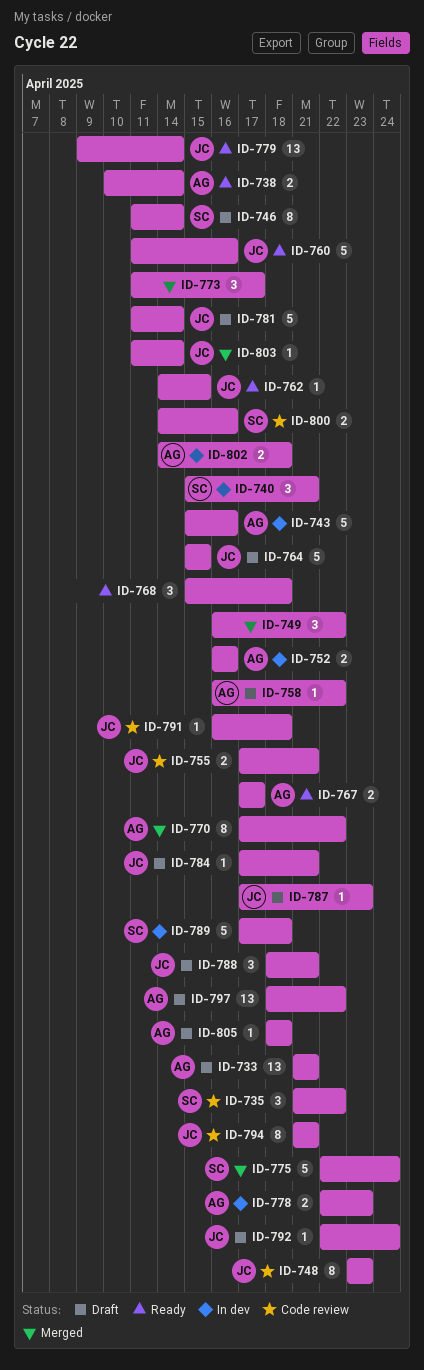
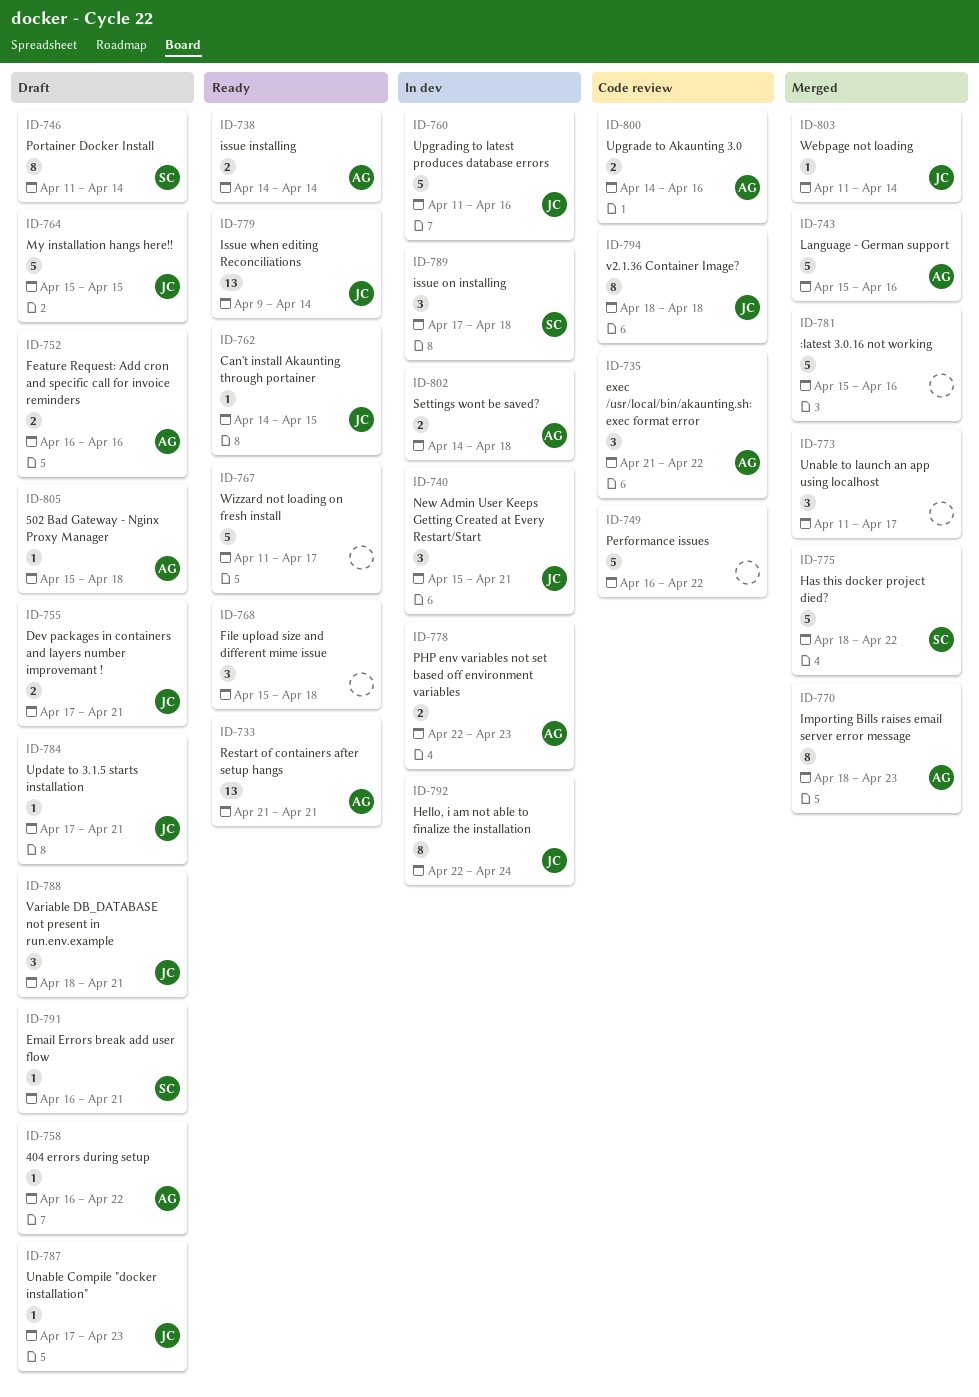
ID-733, status: Draft -> Ready
ID-735, owner: SC -> AG
ID-738, start: Apr 10 -> Apr 14
ID-740, owner: SC -> JC
ID-743, status: In dev -> Merged
ID-748: present -> none
ID-749, status: Merged -> Code review
ID-749, estimate: 3 -> 5
ID-752, status: In dev -> Draft
ID-755, status: Code review -> Draft
ID-760, status: Ready -> In dev
ID-767, owner: AG -> none
ID-767, estimate: 2 -> 5
ID-767, start: Apr 17 -> Apr 11
ID-770, start: Apr 17 -> Apr 18
ID-770, due: Apr 22 -> Apr 23
ID-775, start: Apr 22 -> Apr 18
ID-775, due: Apr 24 -> Apr 22
ID-781, status: Draft -> Merged
ID-781, owner: JC -> none
ID-781, start: Apr 11 -> Apr 15
ID-781, due: Apr 14 -> Apr 16
ID-789, estimate: 5 -> 3
ID-791, status: Code review -> Draft
ID-791, owner: JC -> SC
ID-791, due: Apr 18 -> Apr 21
ID-792, status: Draft -> In dev
ID-792, estimate: 1 -> 8
ID-794, start: Apr 21 -> Apr 18
ID-794, due: Apr 21 -> Apr 18
ID-797: present -> none
ID-800, owner: SC -> AG
ID-805, start: Apr 18 -> Apr 15

